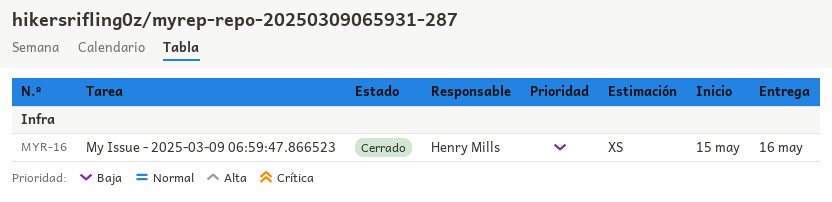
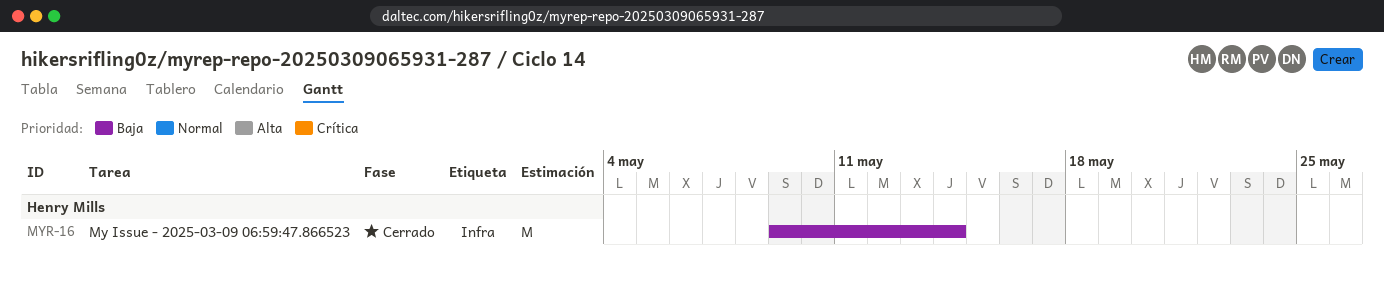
MYR-16, estimate: XS -> M
MYR-16, start: May 15 -> May 9
MYR-16, due: May 16 -> May 14

